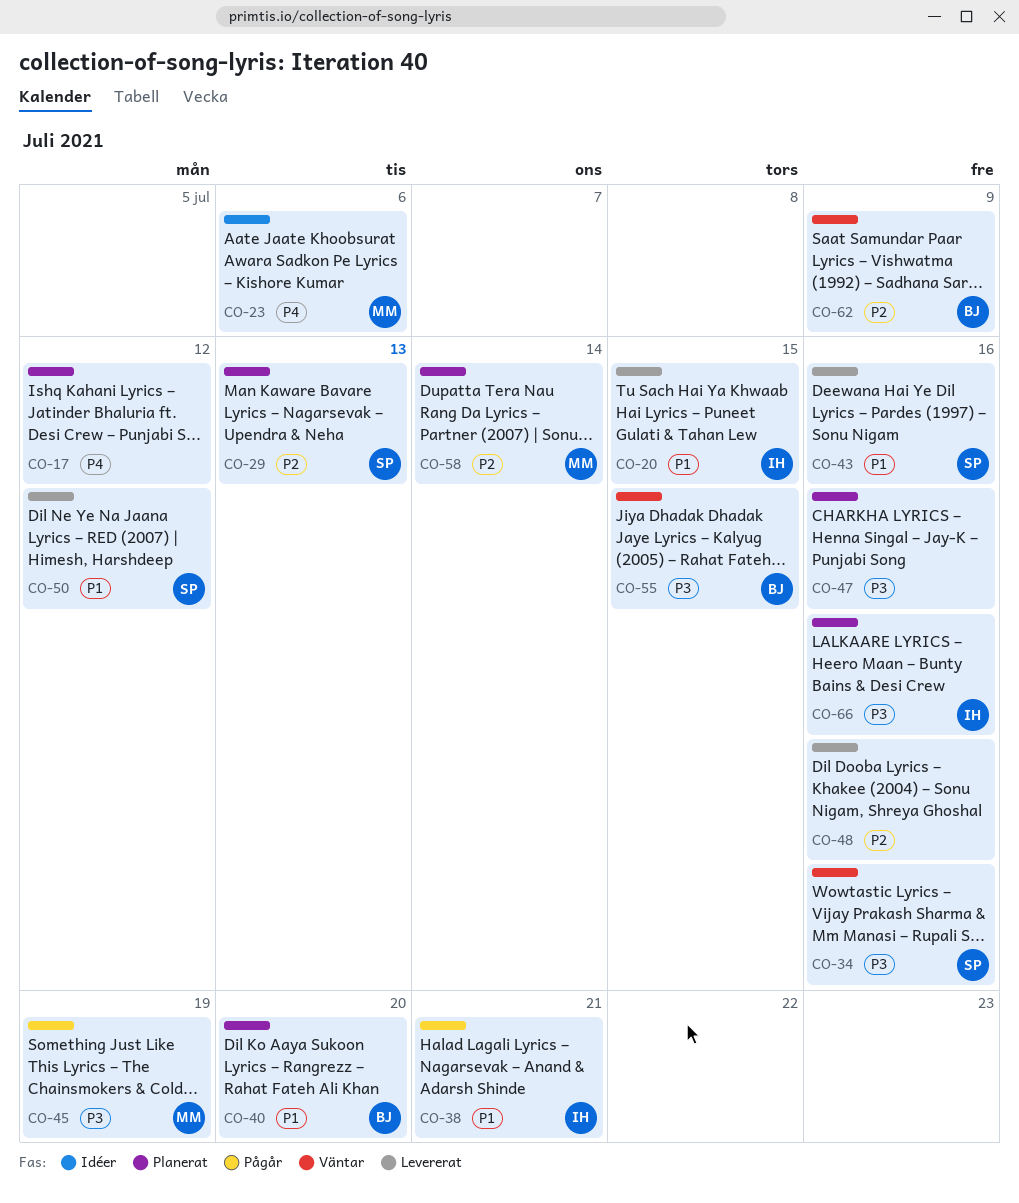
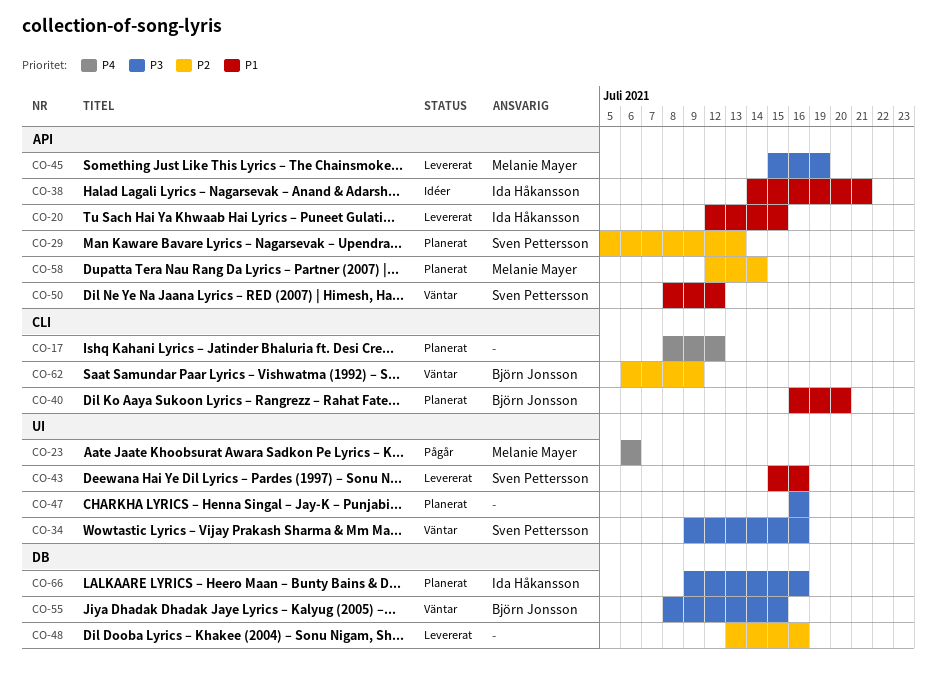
CO-23, status: Idéer -> Pågår
CO-38, status: Pågår -> Idéer
CO-45, status: Pågår -> Levererat
CO-50, status: Levererat -> Väntar

